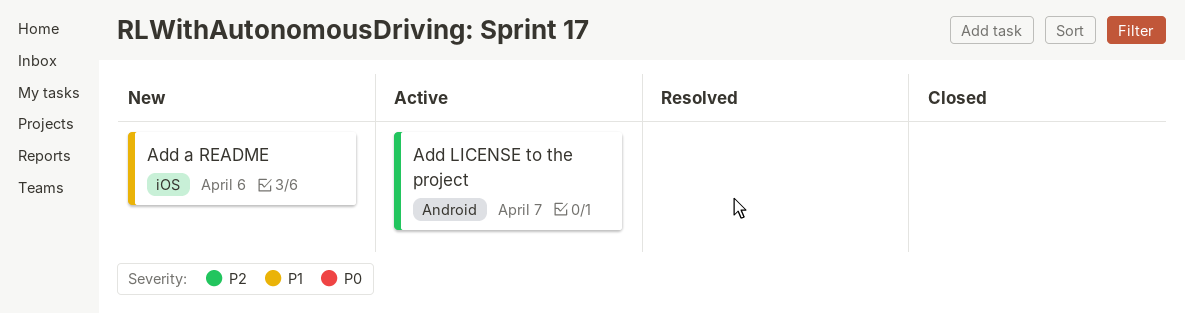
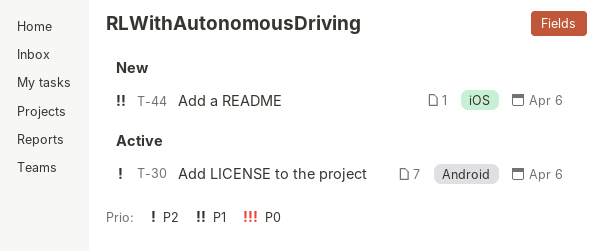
Add LICENSE to the project, due: Apr 7 -> Apr 6

